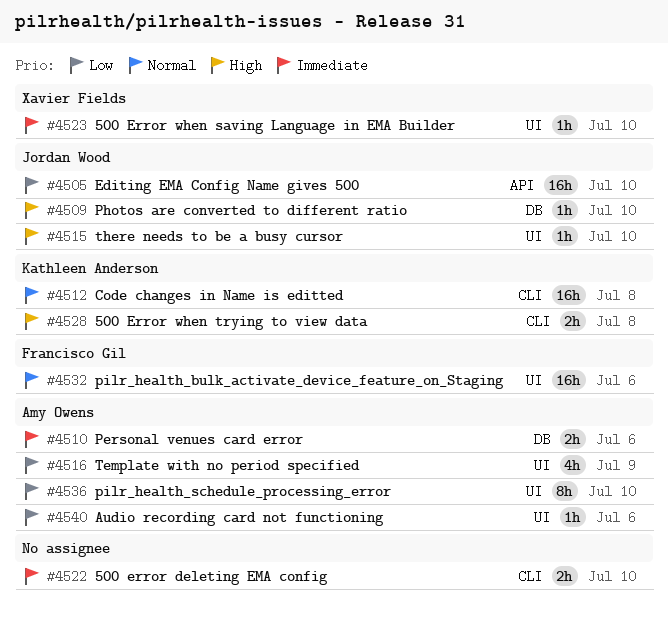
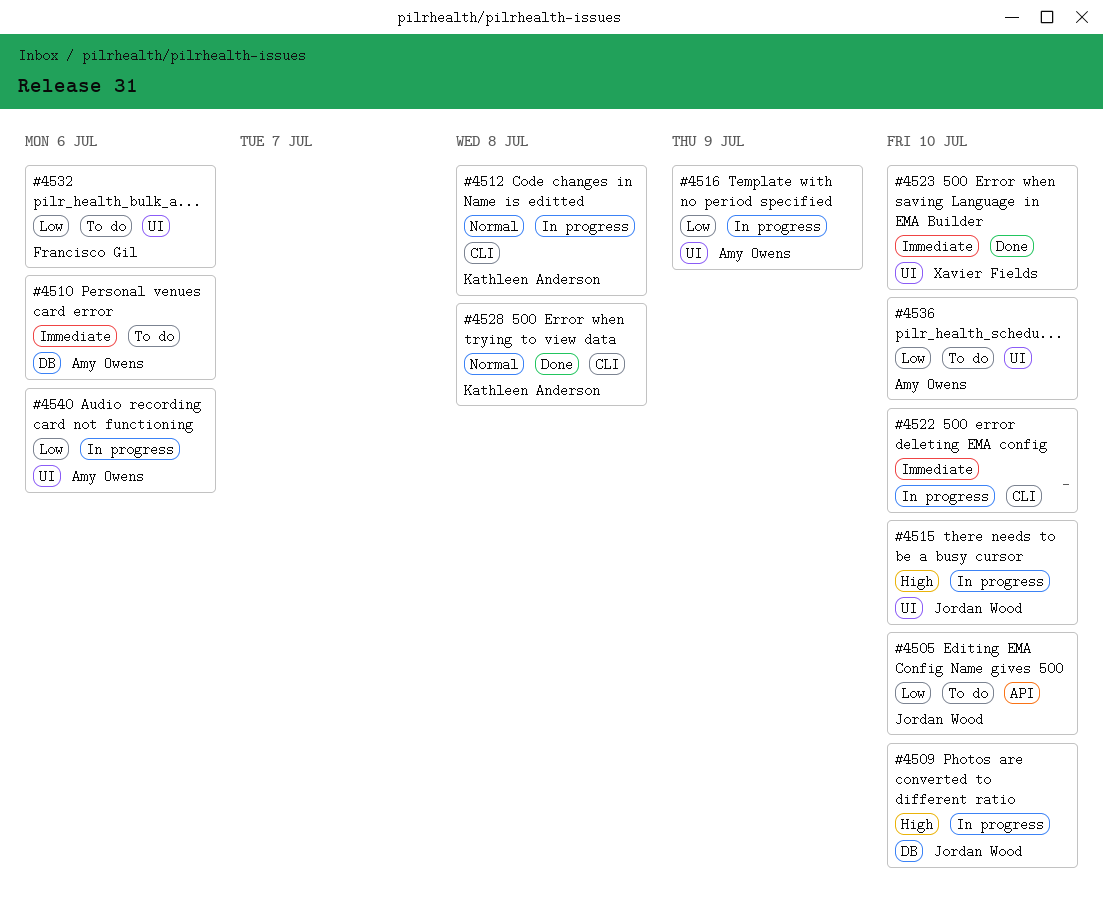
#4528, priority: High -> Normal
#4532, priority: Normal -> Low

